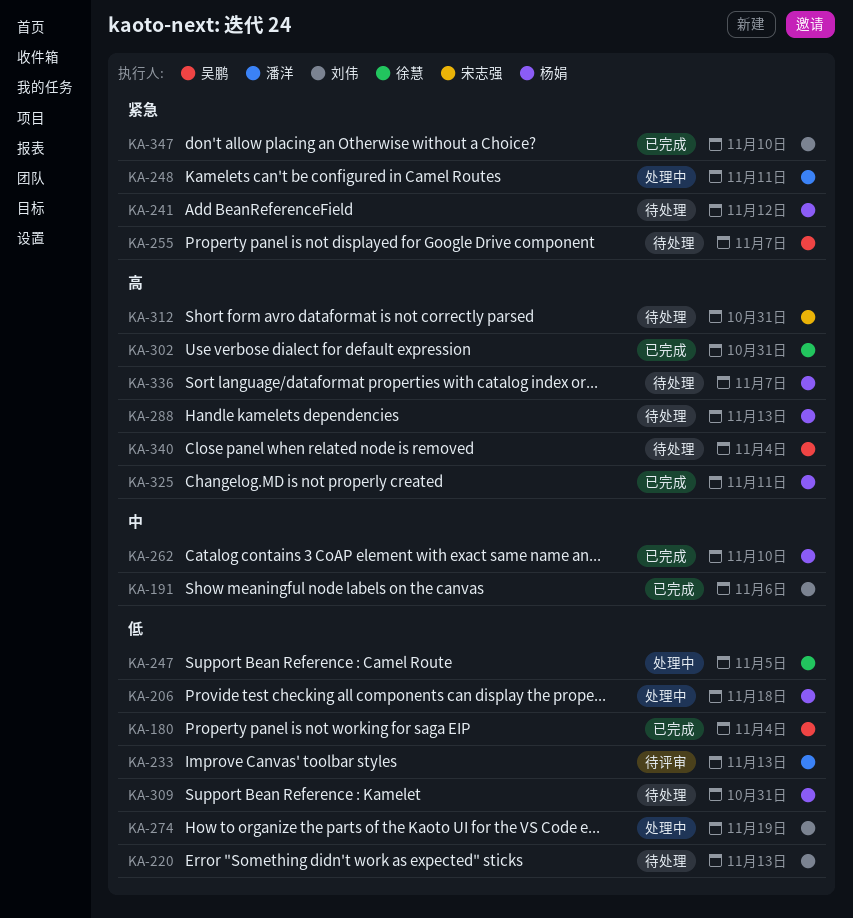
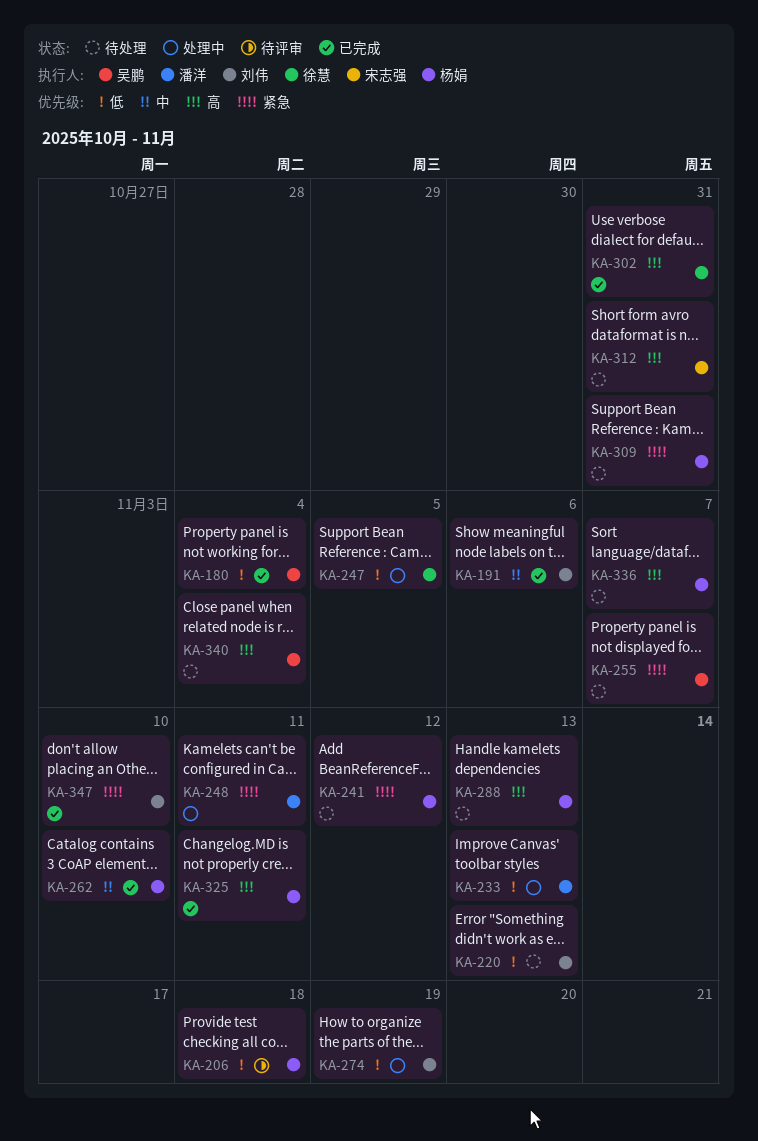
KA-206, status: 处理中 -> 待评审
KA-233, status: 待评审 -> 处理中
KA-309, priority: 低 -> 紧急

